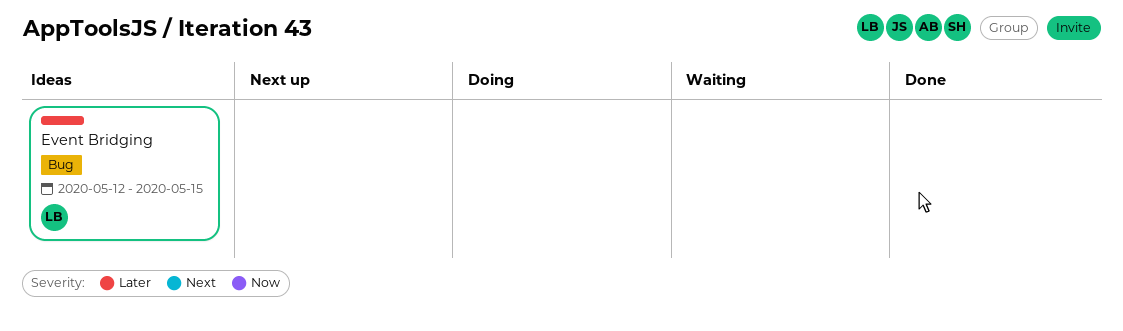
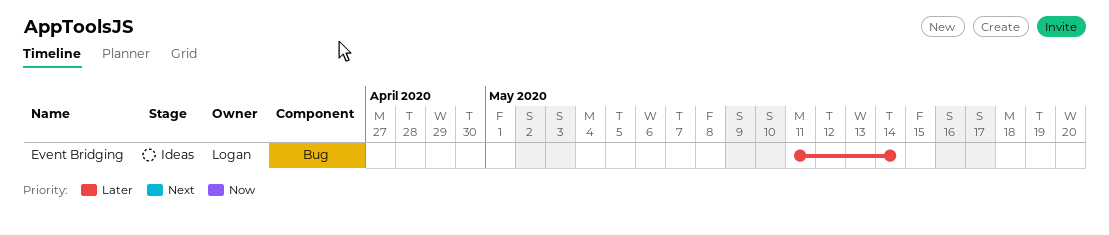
Event Bridging, start: May 12 -> May 11
Event Bridging, due: May 15 -> May 14

